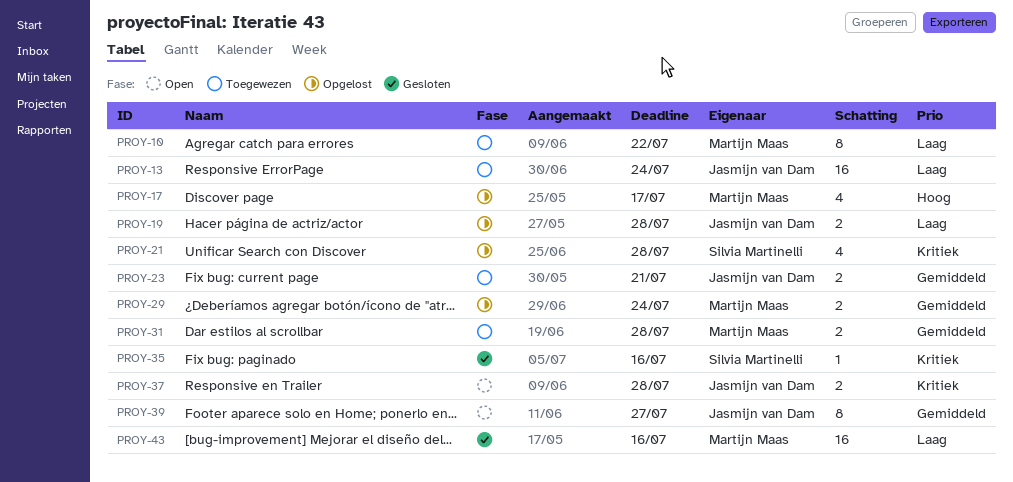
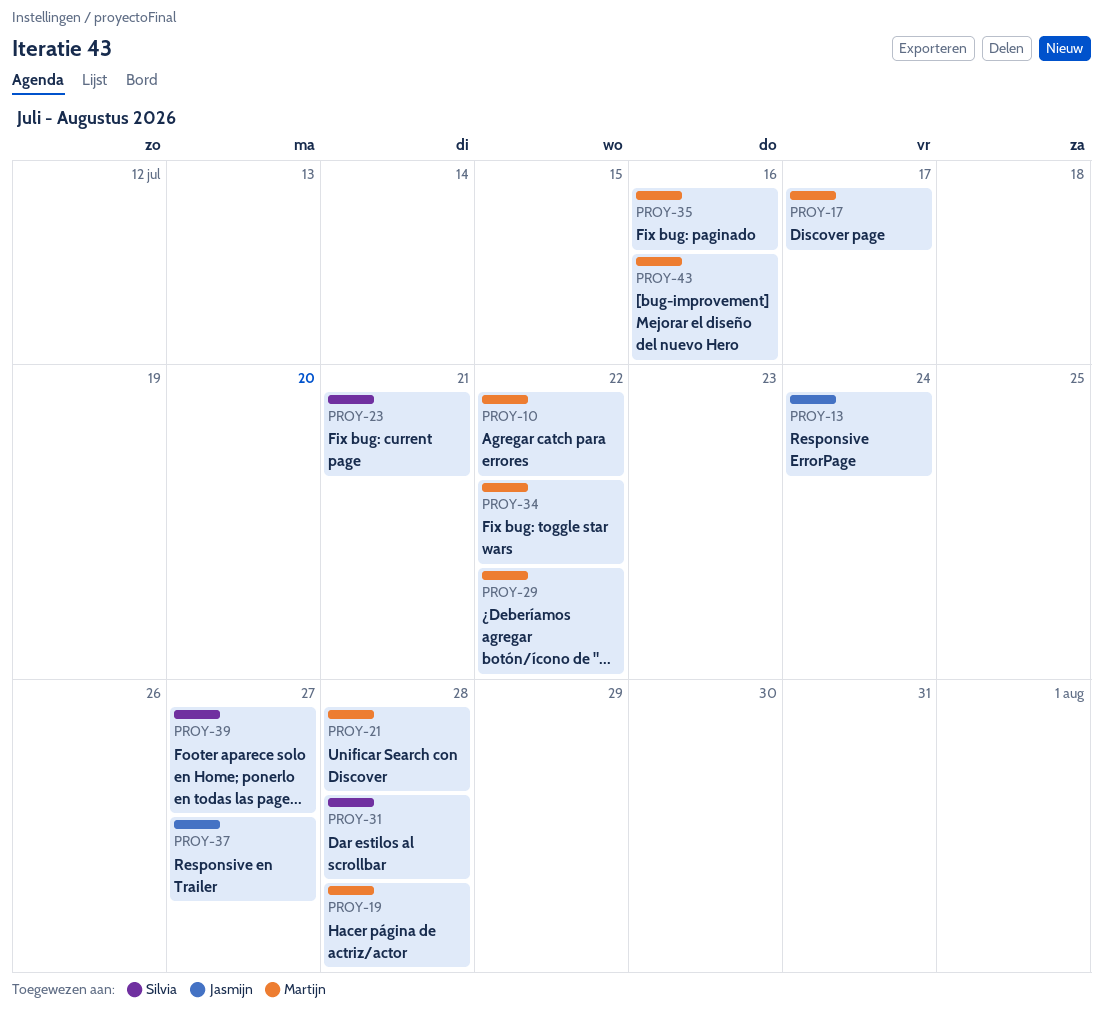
PROY-19, owner: Jasmijn van Dam -> Martijn Maas
PROY-21, owner: Silvia Martinelli -> Martijn Maas
PROY-23, owner: Jasmijn van Dam -> Silvia Martinelli
PROY-29, due: Jul 24 -> Jul 22
PROY-31, owner: Martijn Maas -> Silvia Martinelli
PROY-34: none -> present
PROY-35, owner: Silvia Martinelli -> Martijn Maas
PROY-37, due: Jul 28 -> Jul 27
PROY-39, owner: Jasmijn van Dam -> Silvia Martinelli

